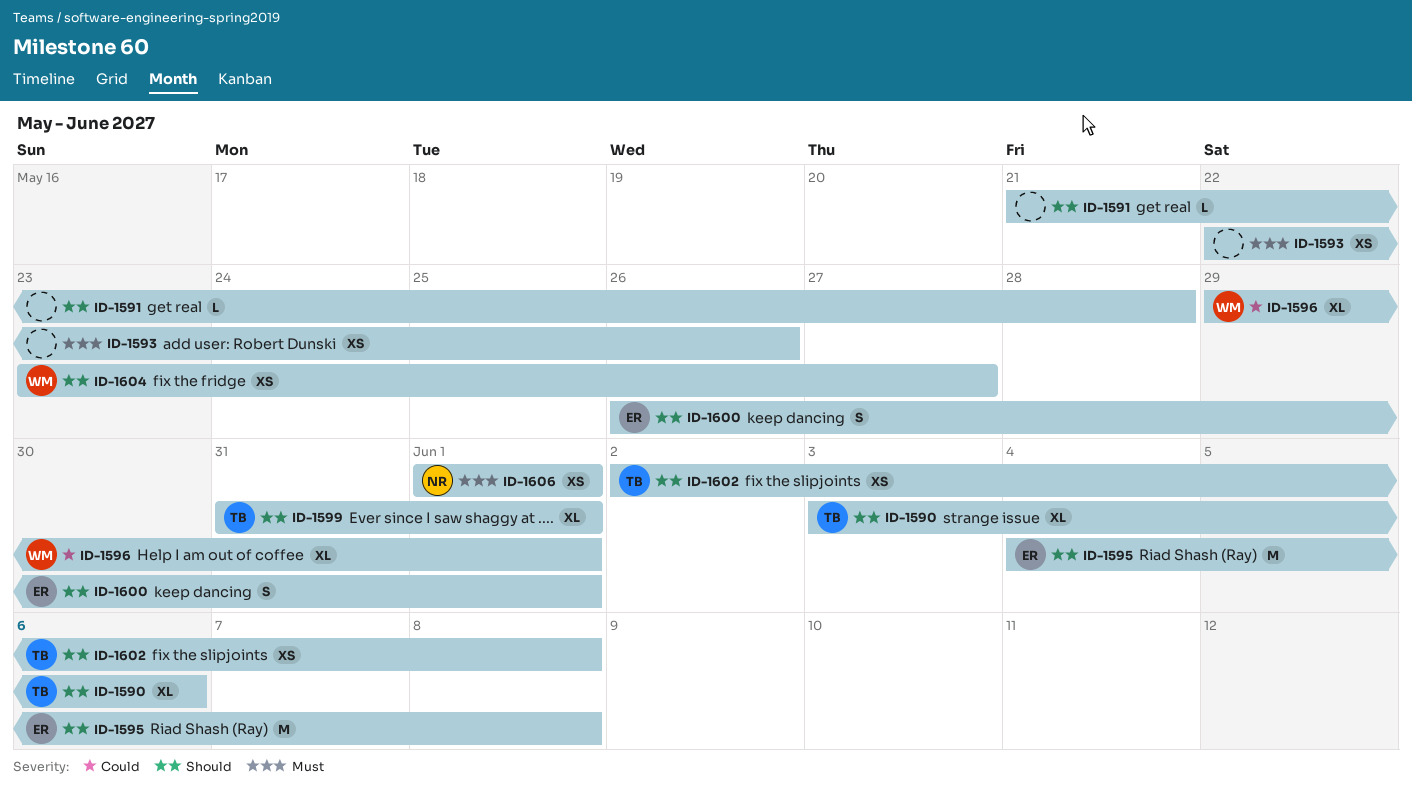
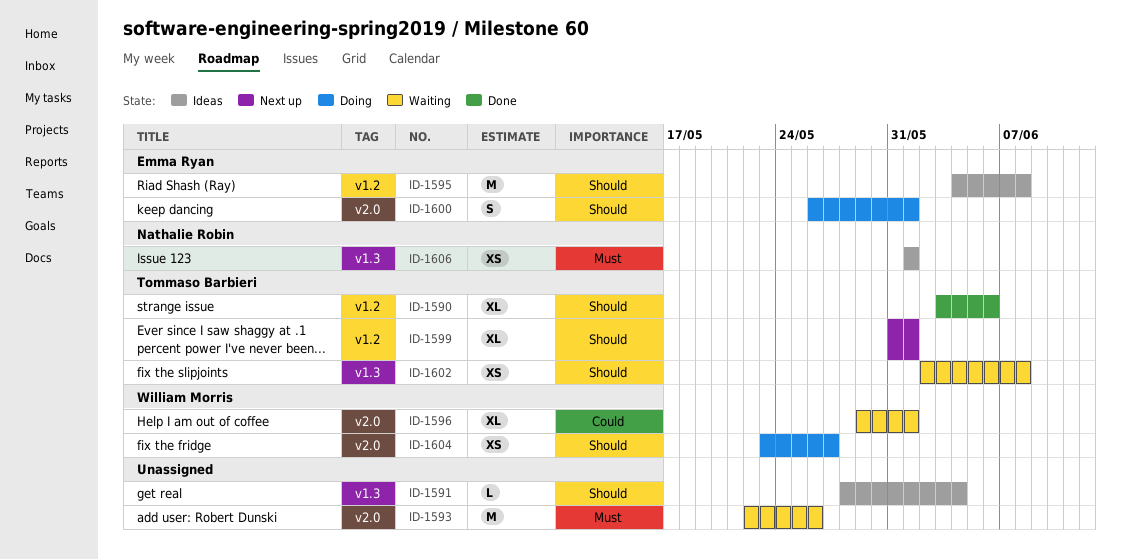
ID-1591, start: May 21 -> May 28
ID-1591, due: May 28 -> Jun 4
ID-1593, estimate: XS -> M

